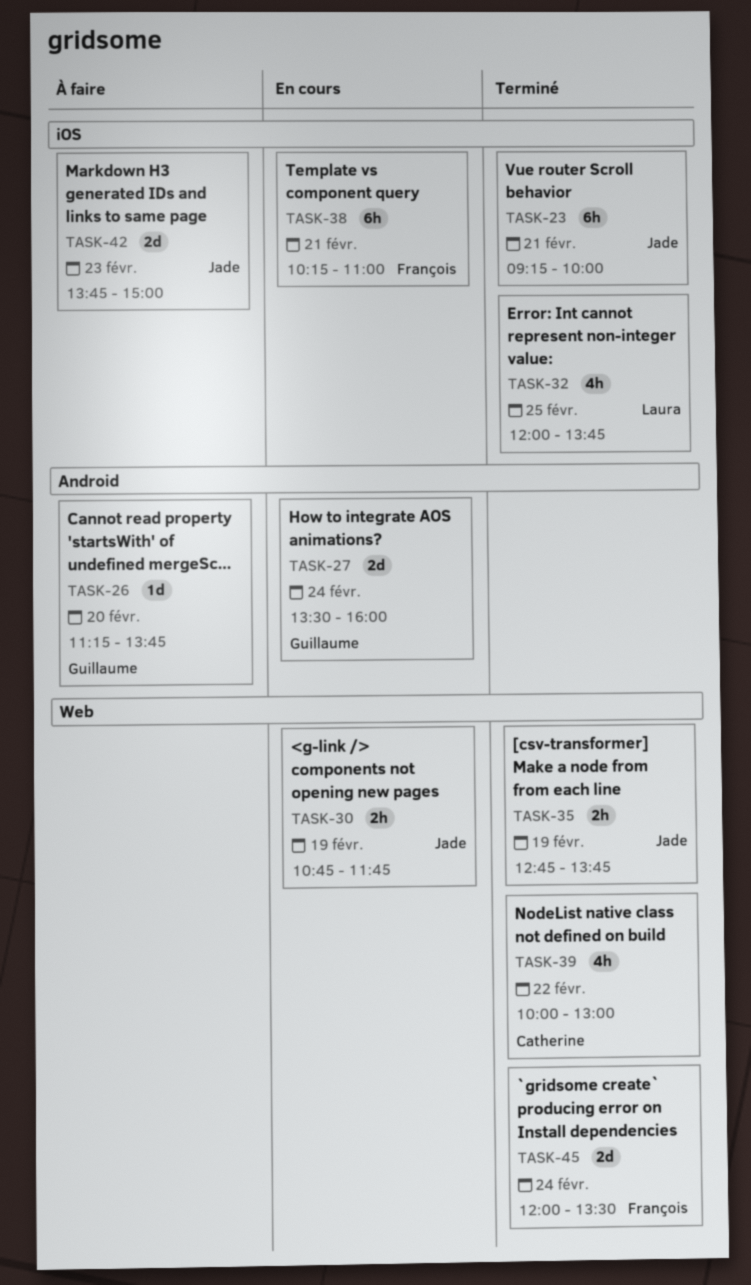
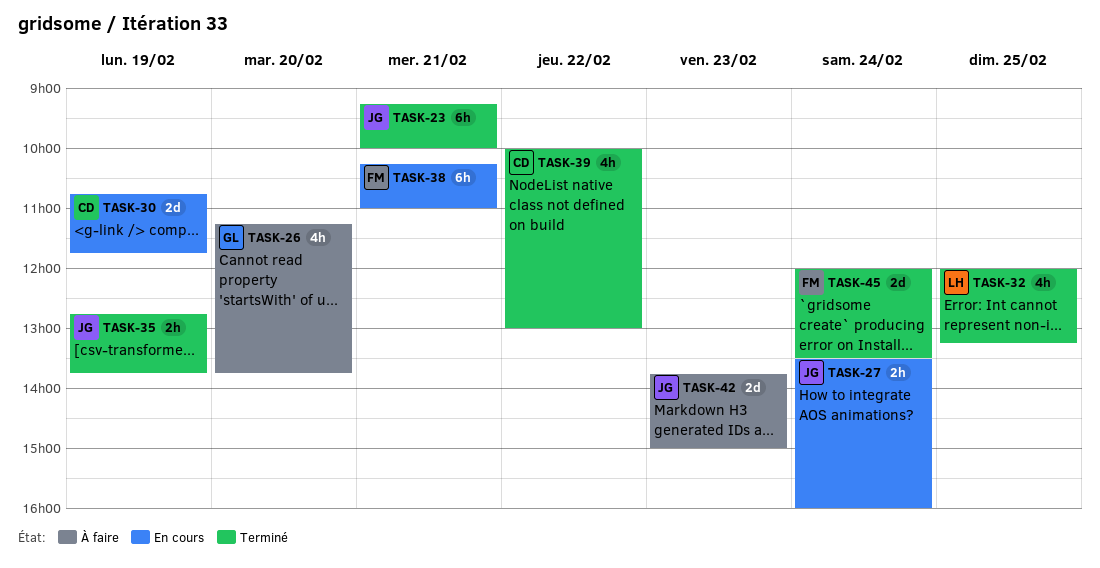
TASK-26, estimate: 1d -> 4h
TASK-27, owner: Guillaume -> Jade
TASK-27, estimate: 2d -> 2h
TASK-30, owner: Jade -> Catherine
TASK-30, estimate: 2h -> 2d
TASK-32, ends: 13:45 -> 13:15

